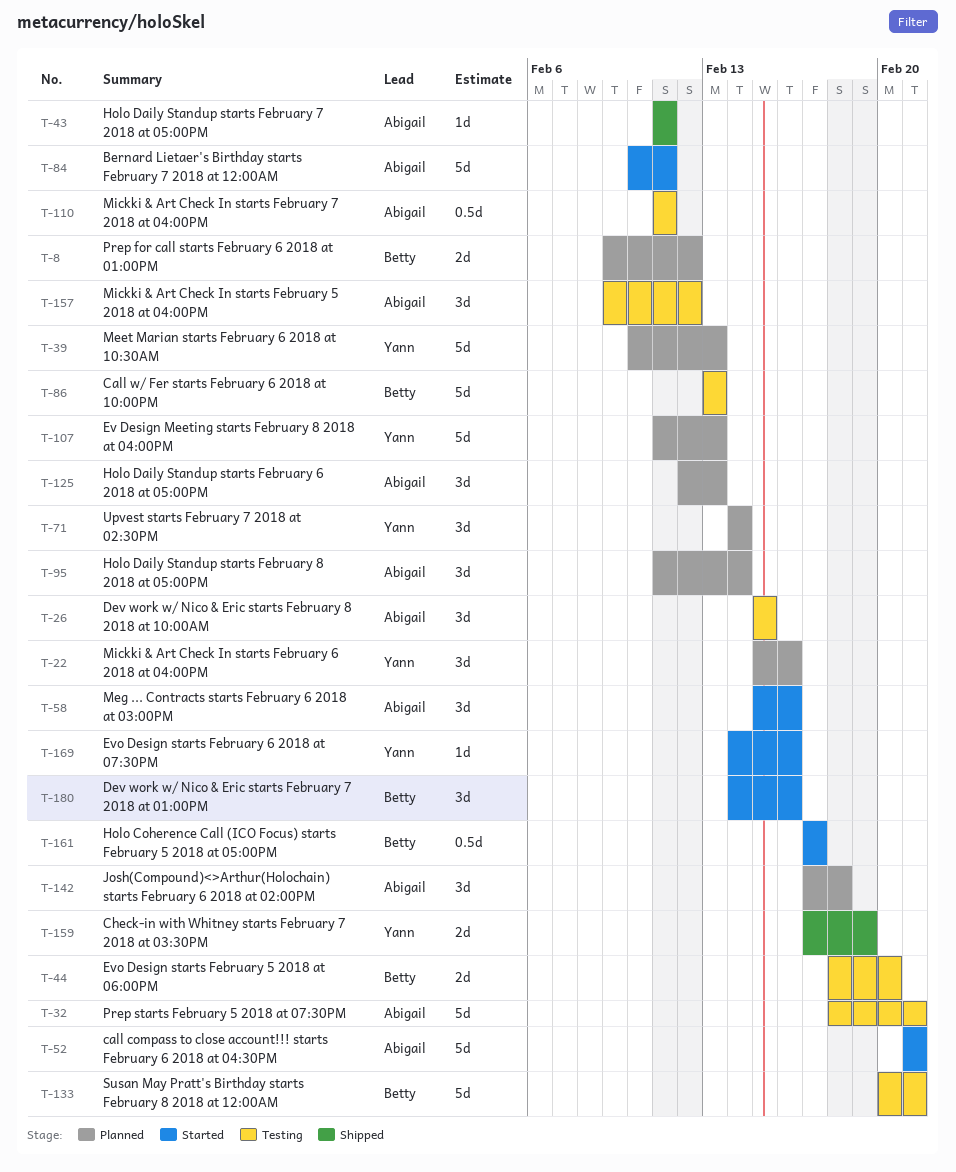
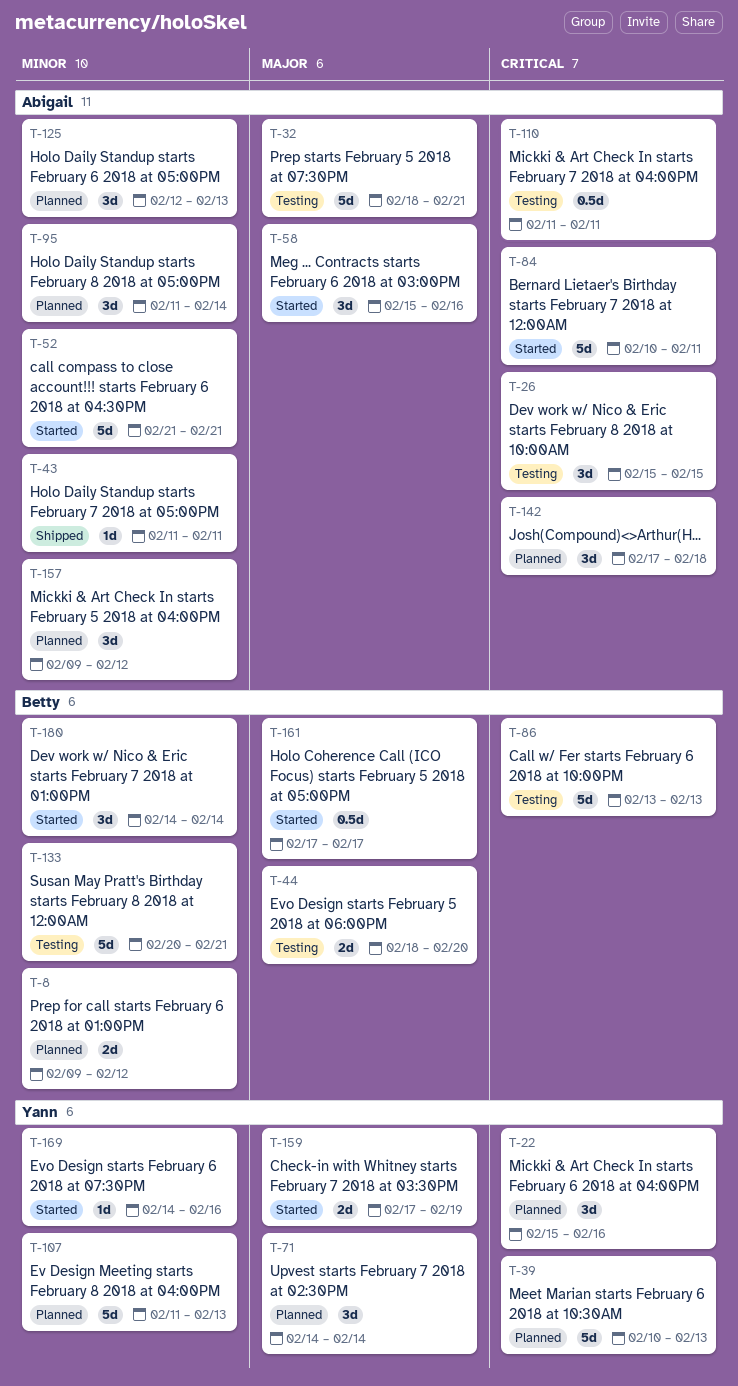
T-157, status: Testing -> Planned
T-159, status: Shipped -> Started
T-180, due: Feb 16 -> Feb 14

